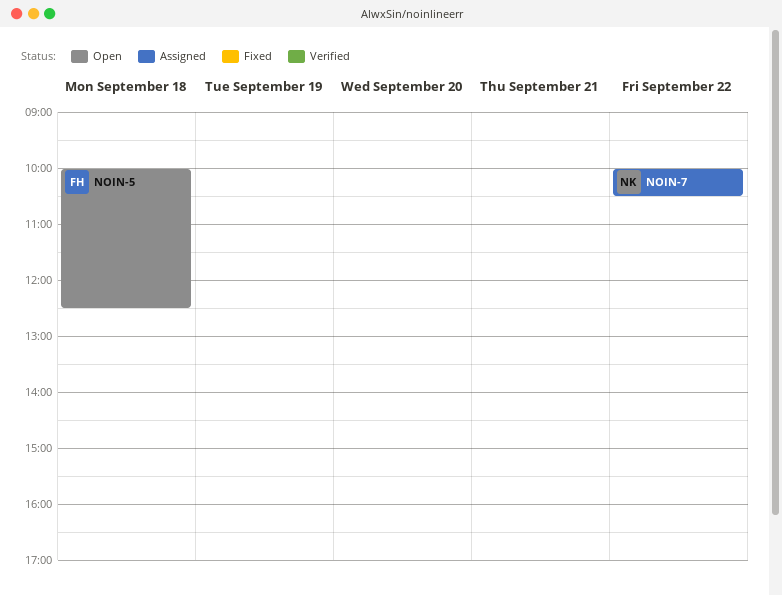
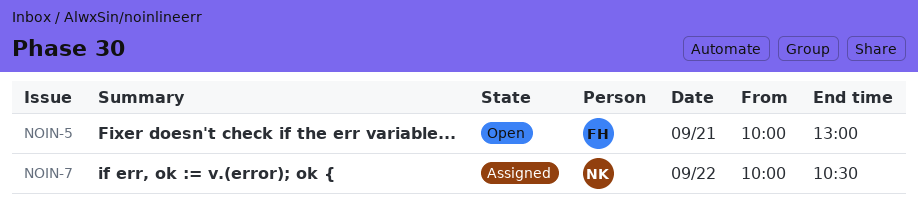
NOIN-5, day: Sep 18 -> Sep 21
NOIN-5, ends: 12:30 -> 13:00

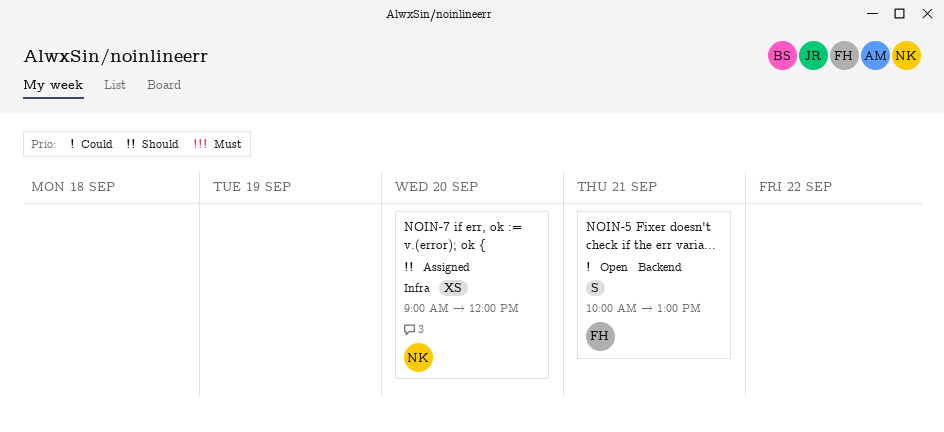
NOIN-7, day: Sep 22 -> Sep 20
NOIN-7, begins: 10:00 -> 09:00
NOIN-7, ends: 10:30 -> 12:00

